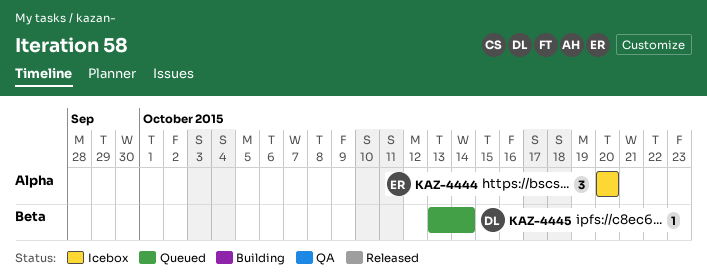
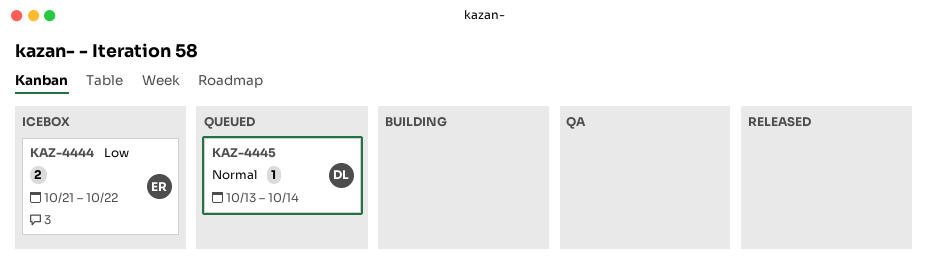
KAZ-4444, estimate: 3 -> 2
KAZ-4444, start: Oct 20 -> Oct 21
KAZ-4444, due: Oct 20 -> Oct 22

